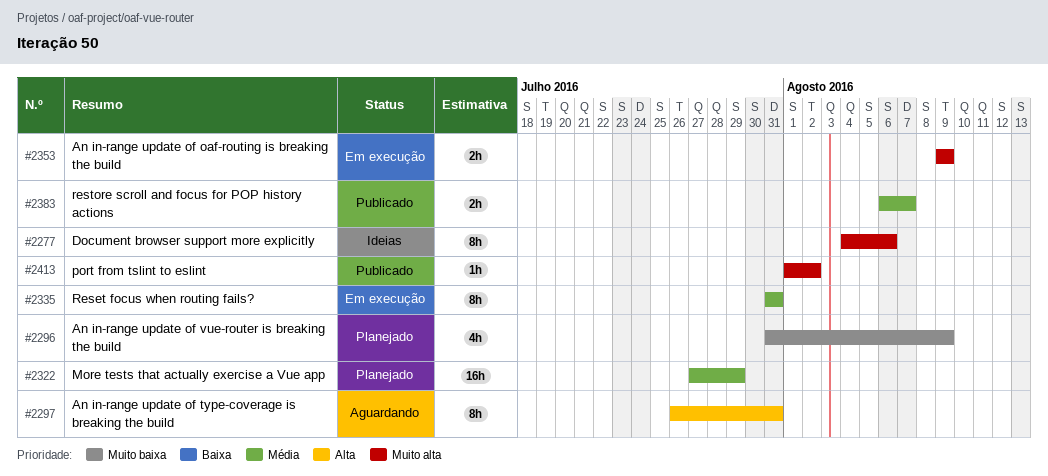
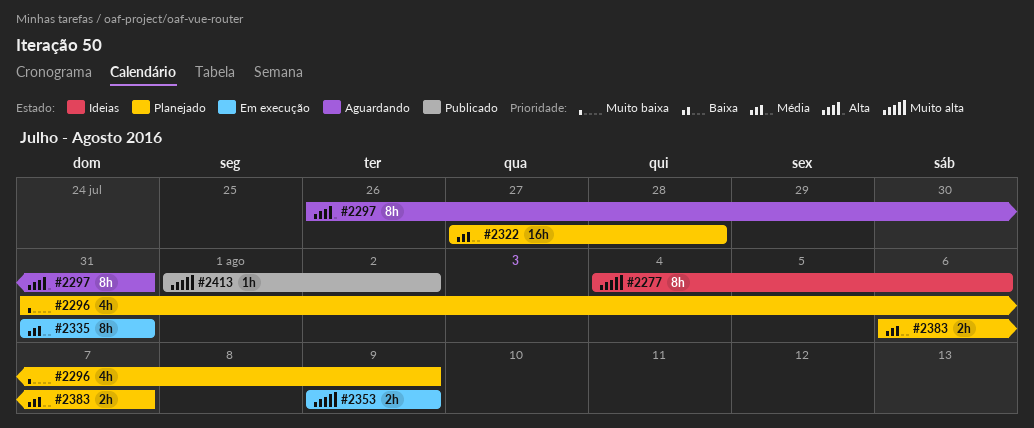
#2322, due: Jul 29 -> Jul 28
#2383, status: Publicado -> Planejado

